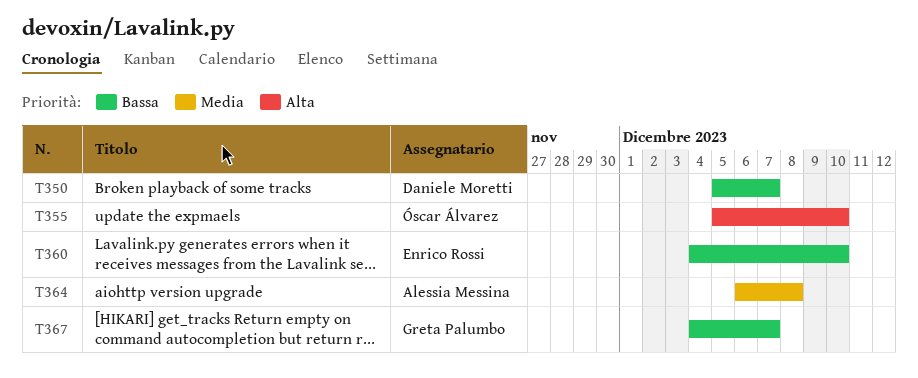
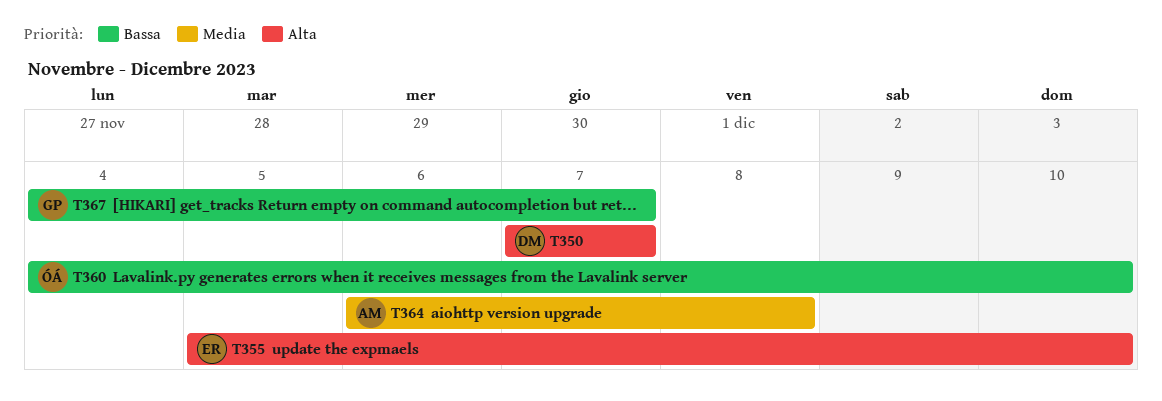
T350, priority: Bassa -> Alta
T350, start: Dec 5 -> Dec 7
T355, owner: Óscar Álvarez -> Enrico Rossi
T360, owner: Enrico Rossi -> Óscar Álvarez

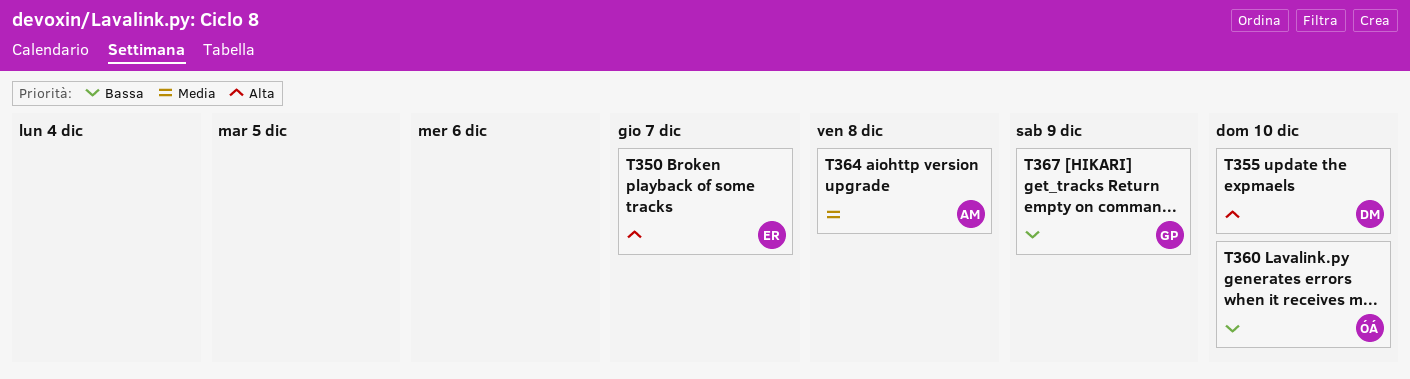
T350, owner: DM -> ER
T355, owner: ER -> DM
T367, due: Dec 7 -> Dec 9

